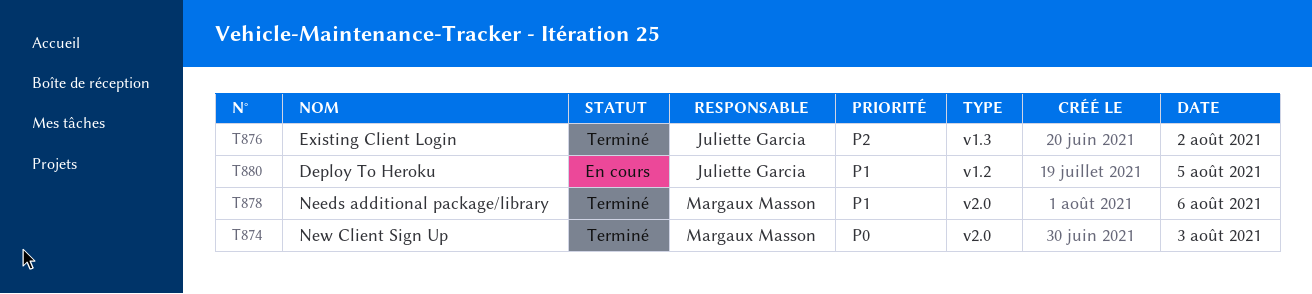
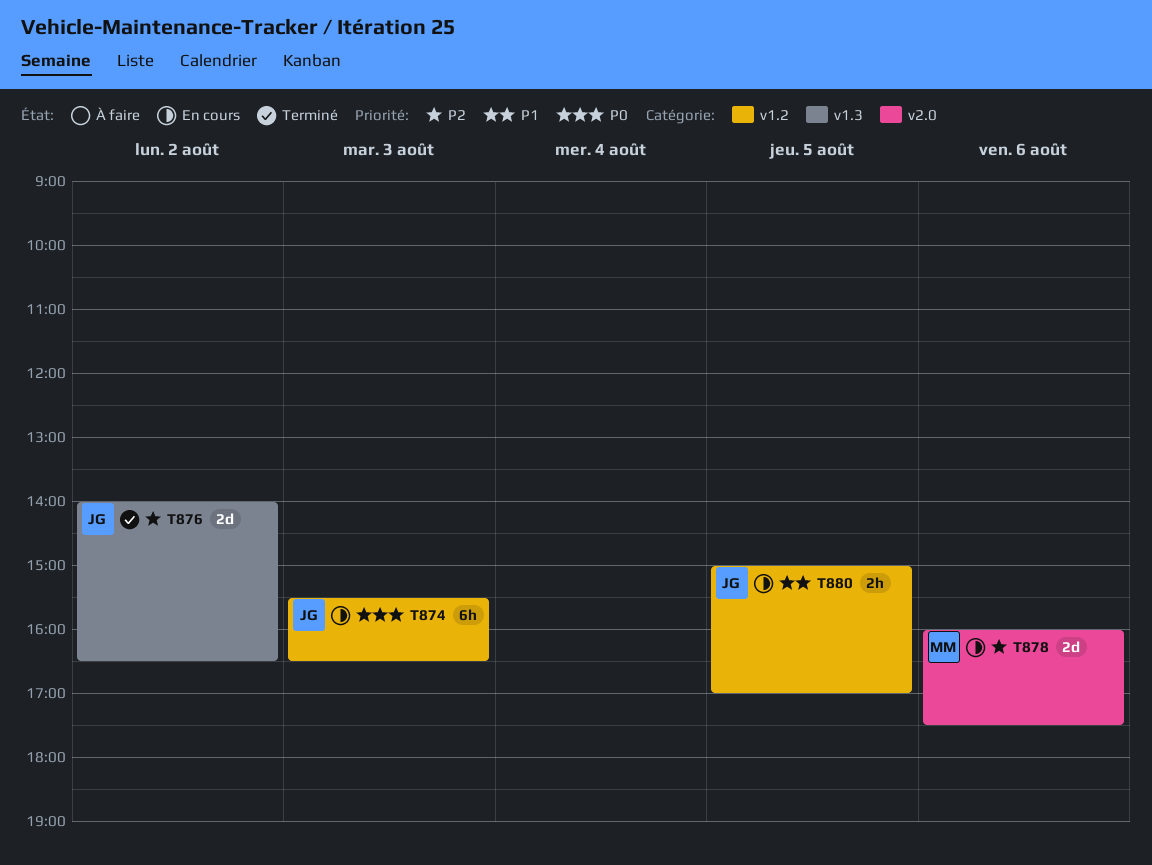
T874, status: Terminé -> En cours
T874, owner: Margaux Masson -> Juliette Garcia
T874, label: v2.0 -> v1.2
T878, status: Terminé -> En cours
T878, priority: P1 -> P2

